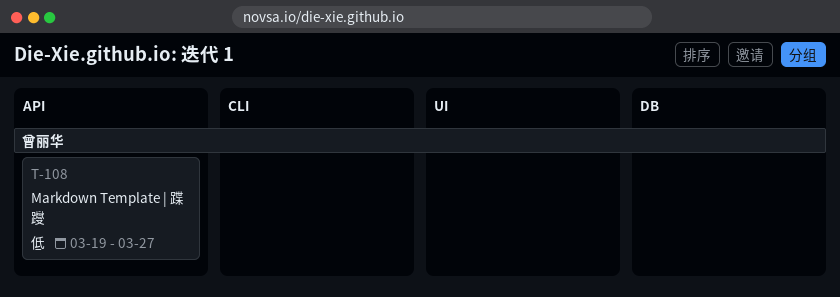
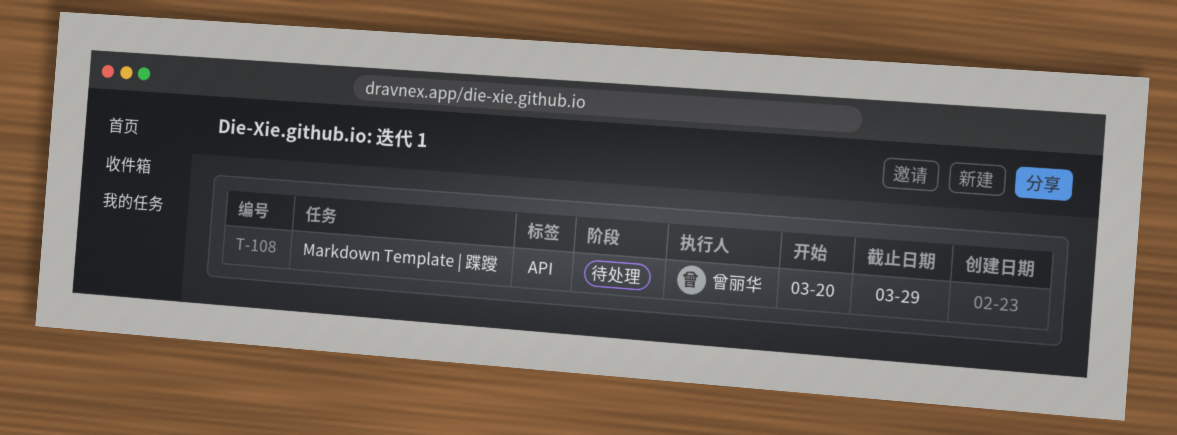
T-108, start: Mar 19 -> Mar 20
T-108, due: Mar 27 -> Mar 29

